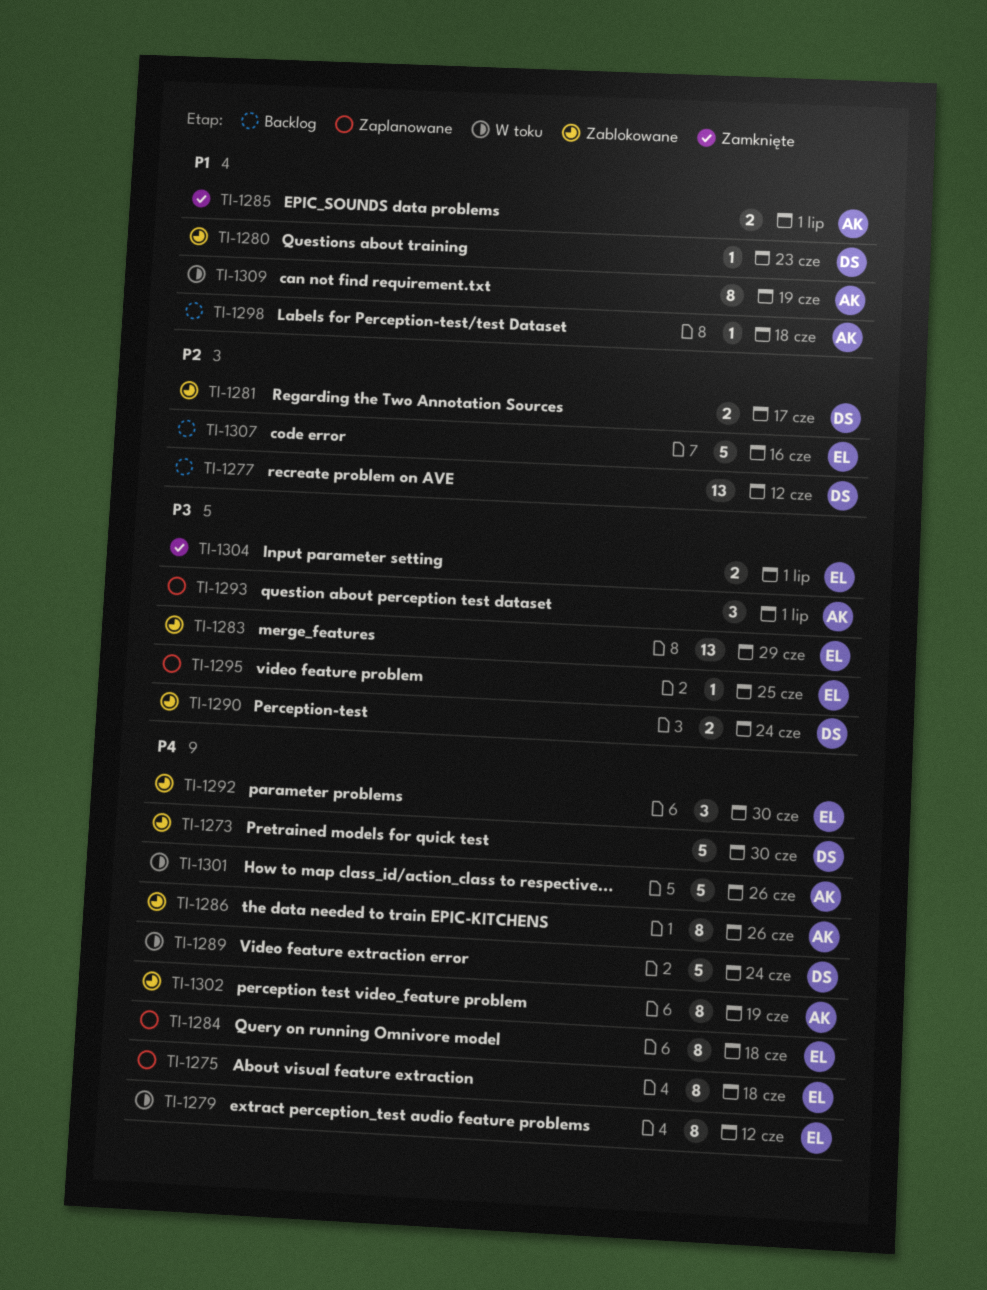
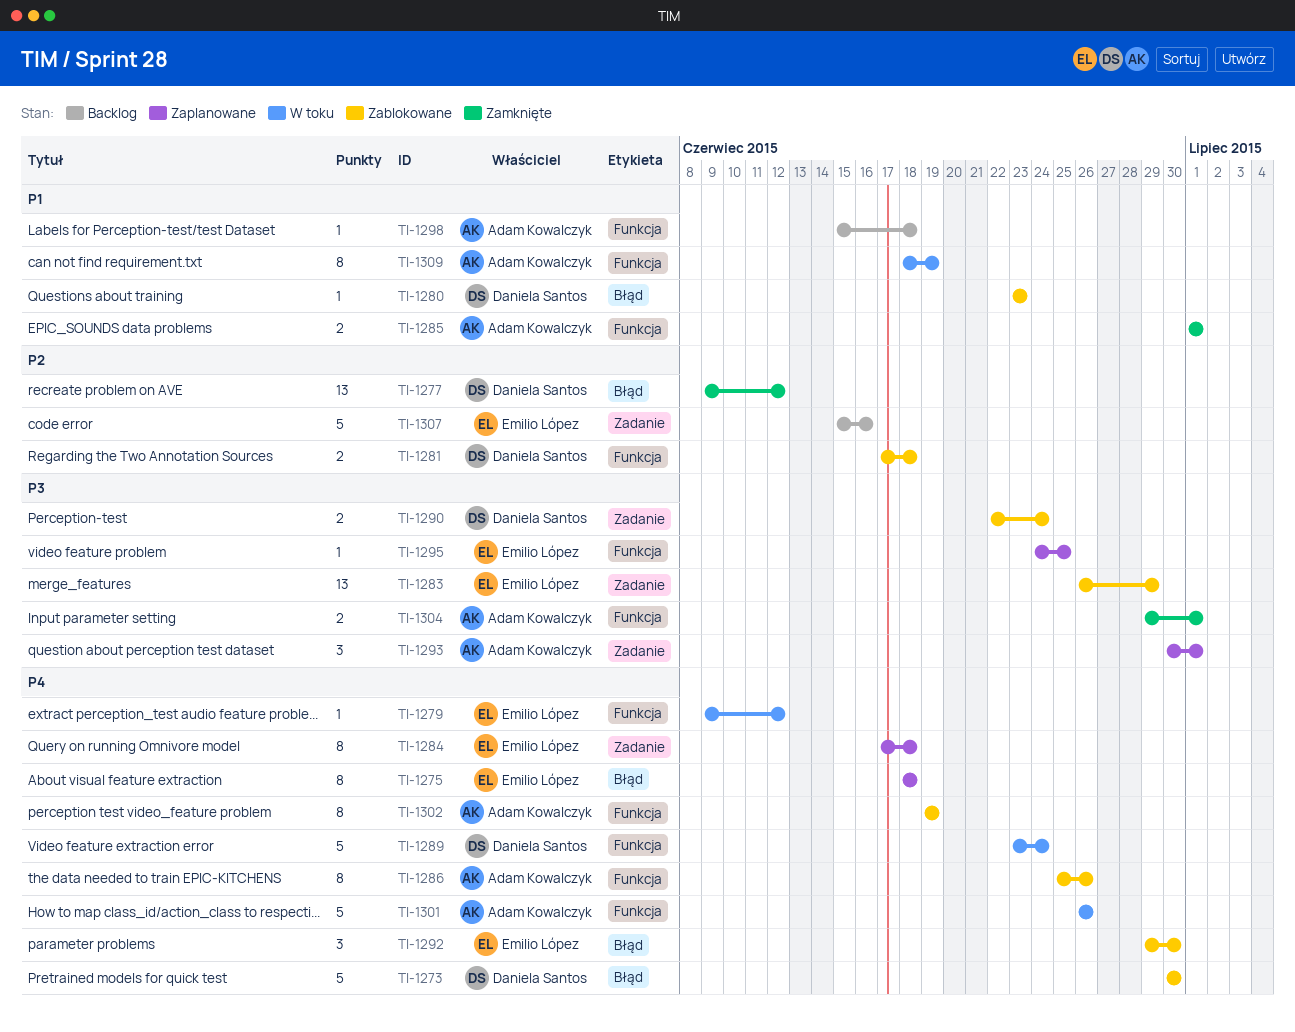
TI-1277, status: Backlog -> Zamknięte
TI-1279, estimate: 8 -> 1
TI-1281, due: Jun 17 -> Jun 18
TI-1304, owner: Emilio López -> Adam Kowalczyk

